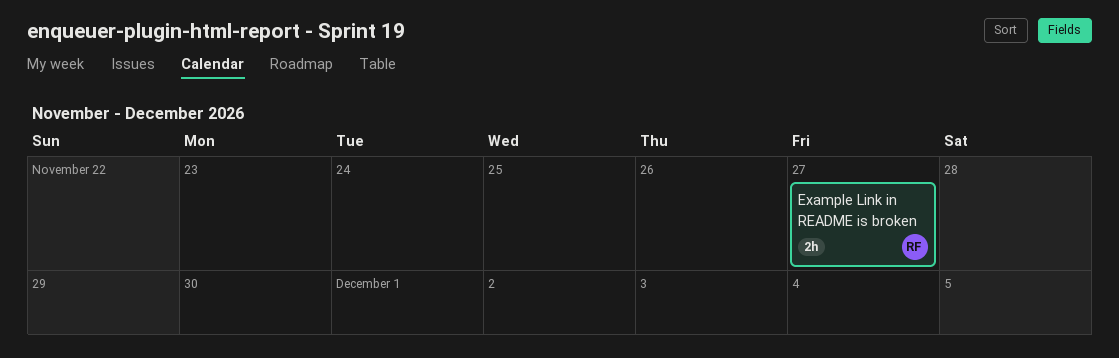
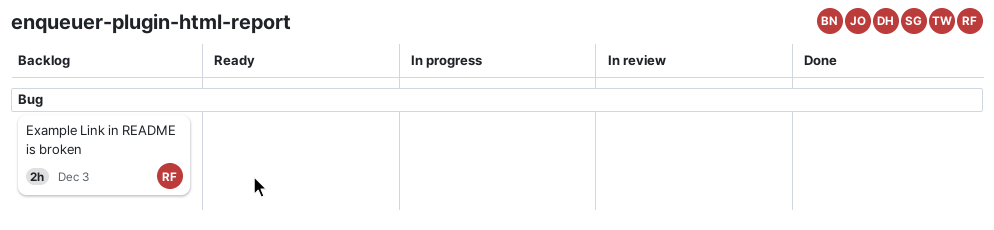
Example Link in README is broken, due: Nov 27 -> Dec 3

